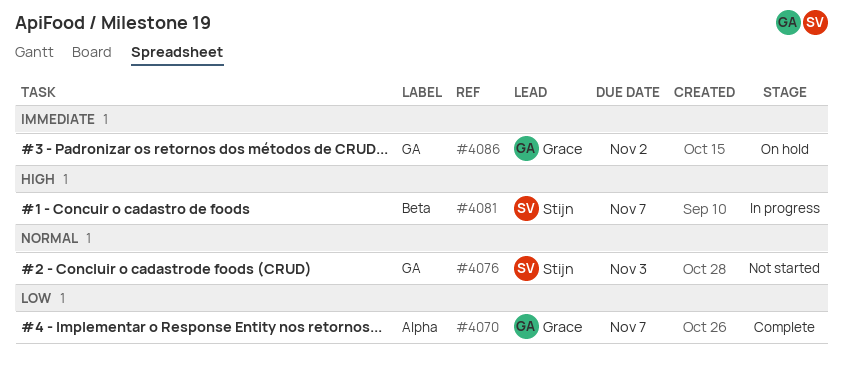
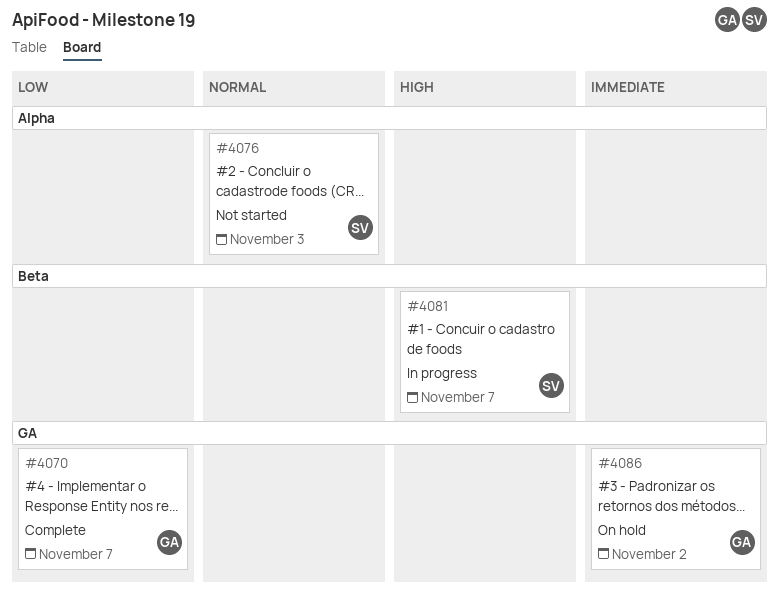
#4070, label: Alpha -> GA
#4076, label: GA -> Alpha

